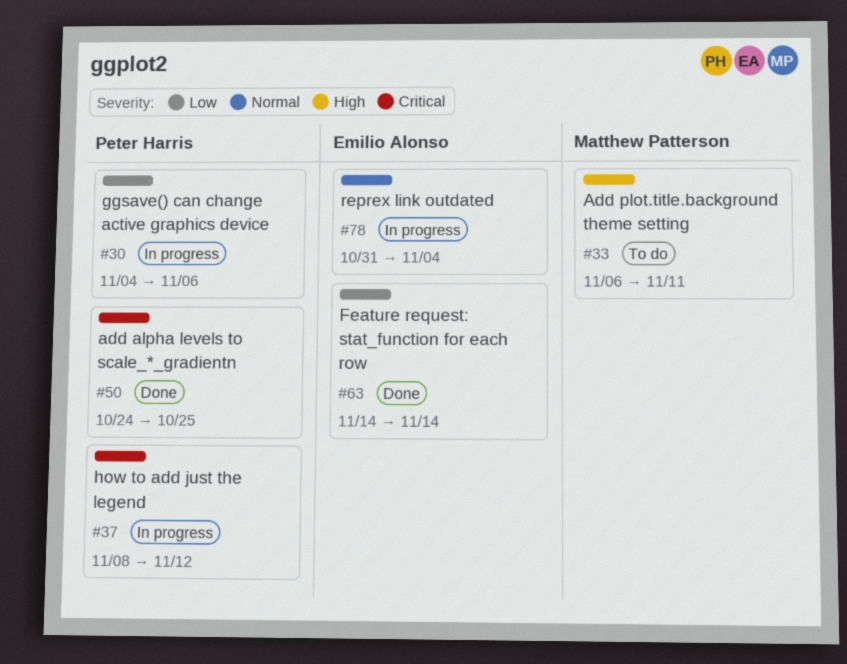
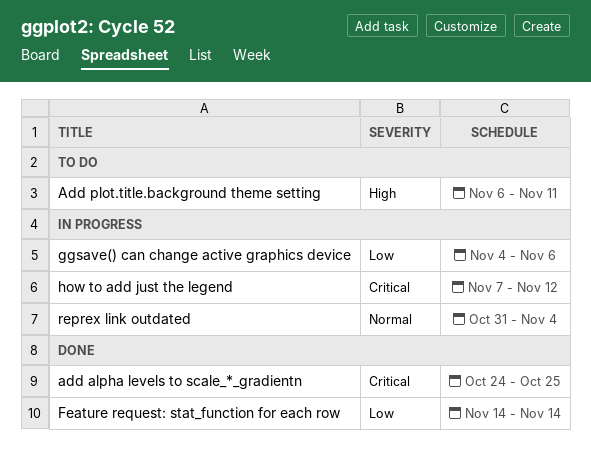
how to add just the legend, start: Nov 8 -> Nov 7

